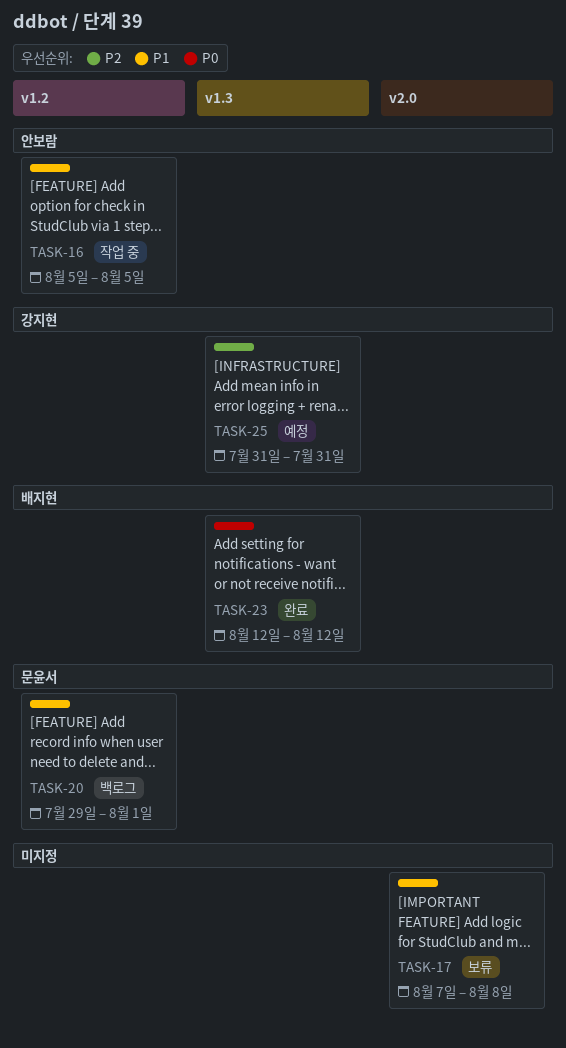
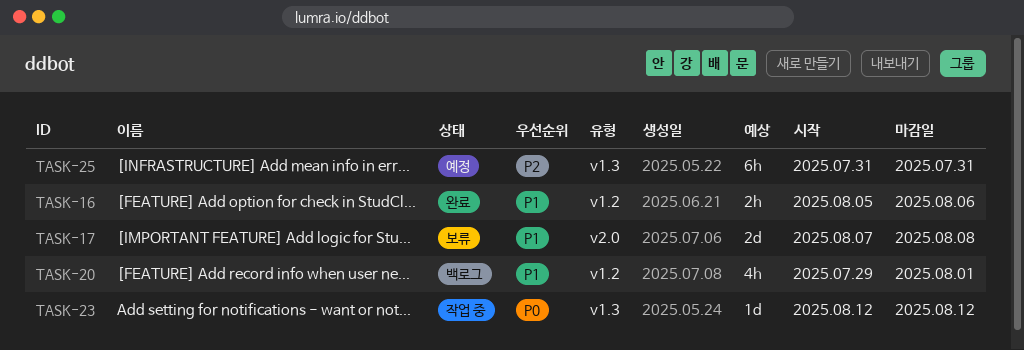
TASK-16, status: 작업 중 -> 완료
TASK-16, due: Aug 5 -> Aug 6
TASK-23, status: 완료 -> 작업 중

